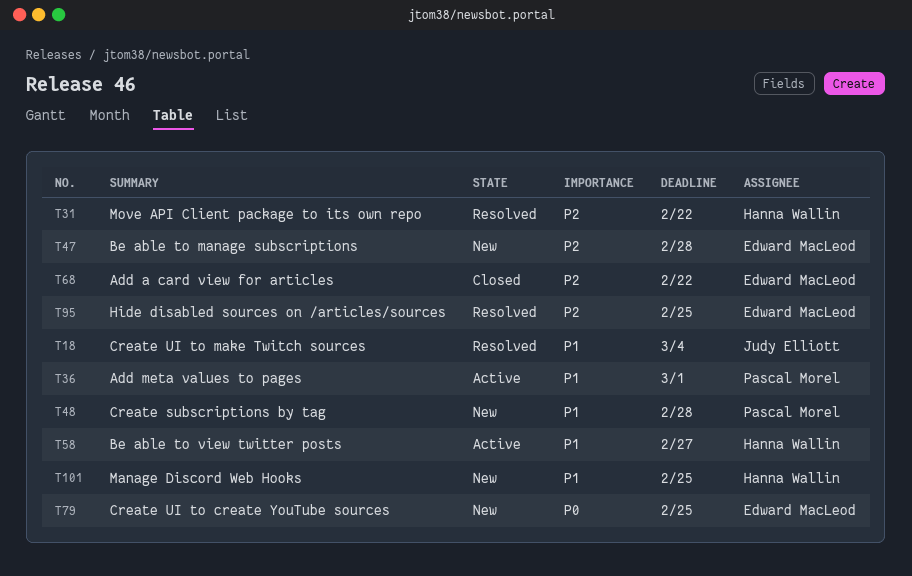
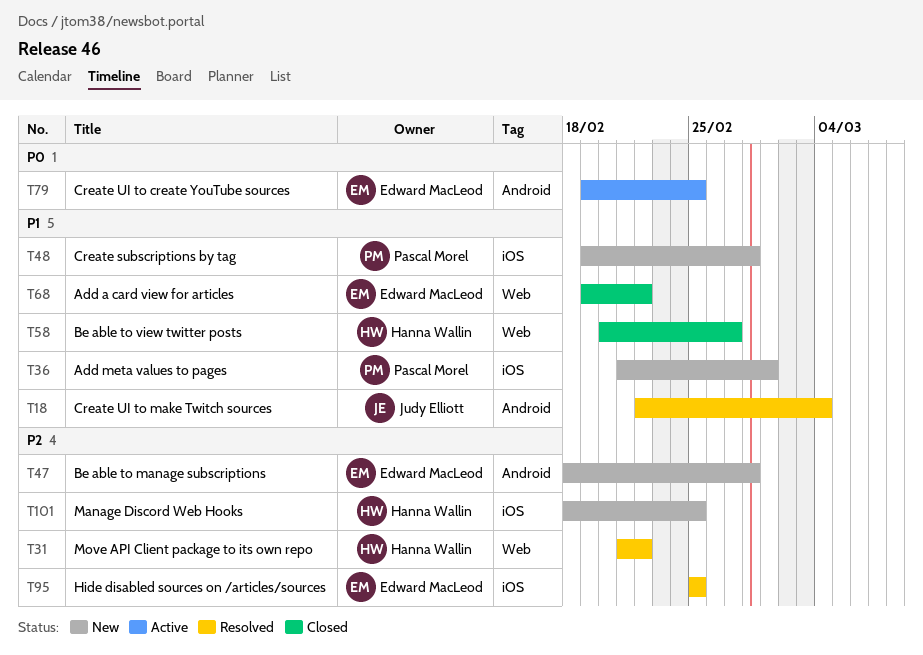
T36, status: Active -> New
T58, status: Active -> Closed
T68, priority: P2 -> P1
T79, status: New -> Active
T101, priority: P1 -> P2

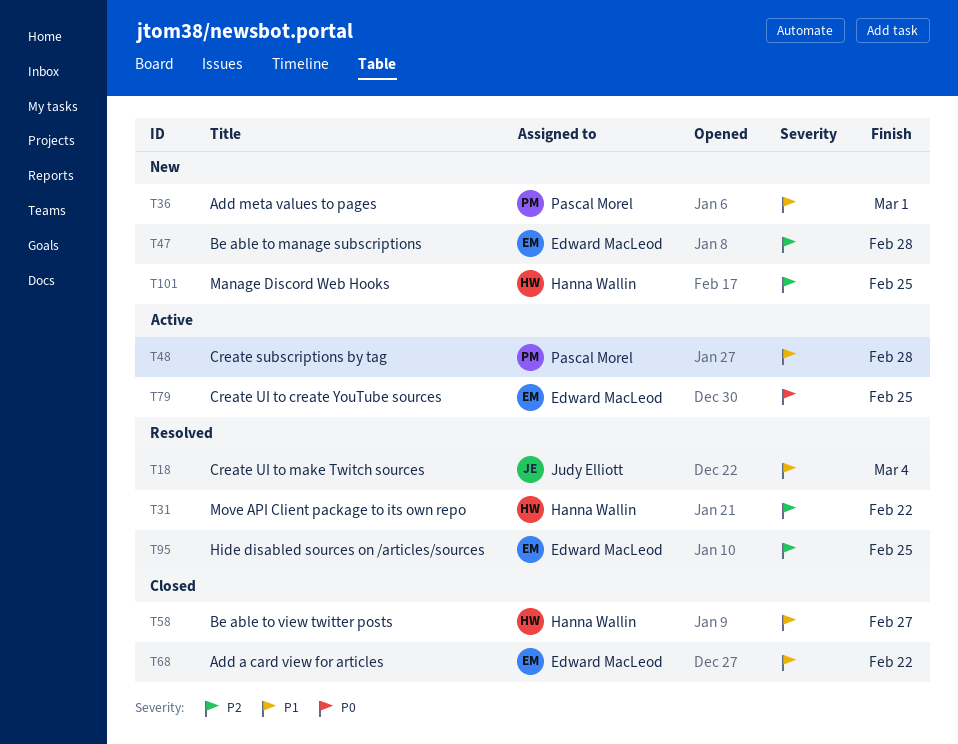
T48, status: New -> Active

